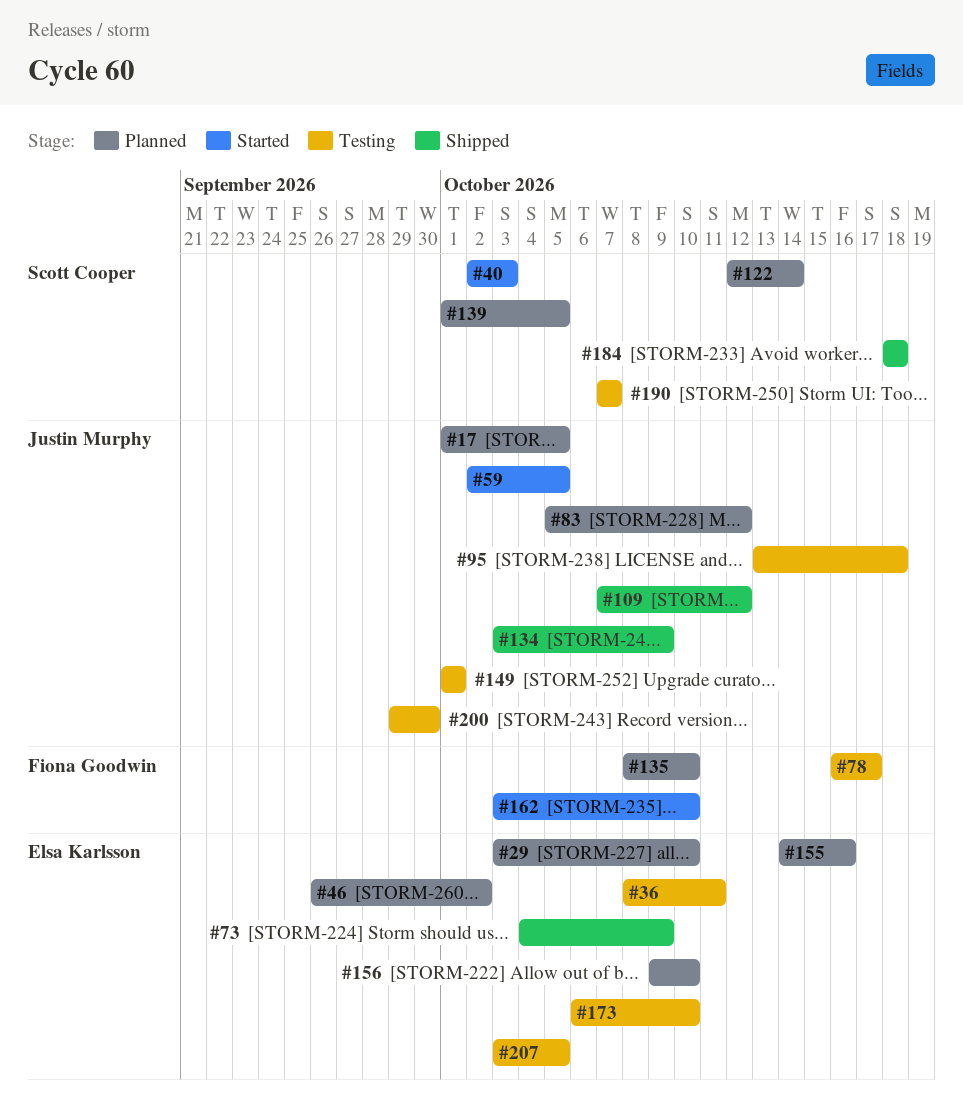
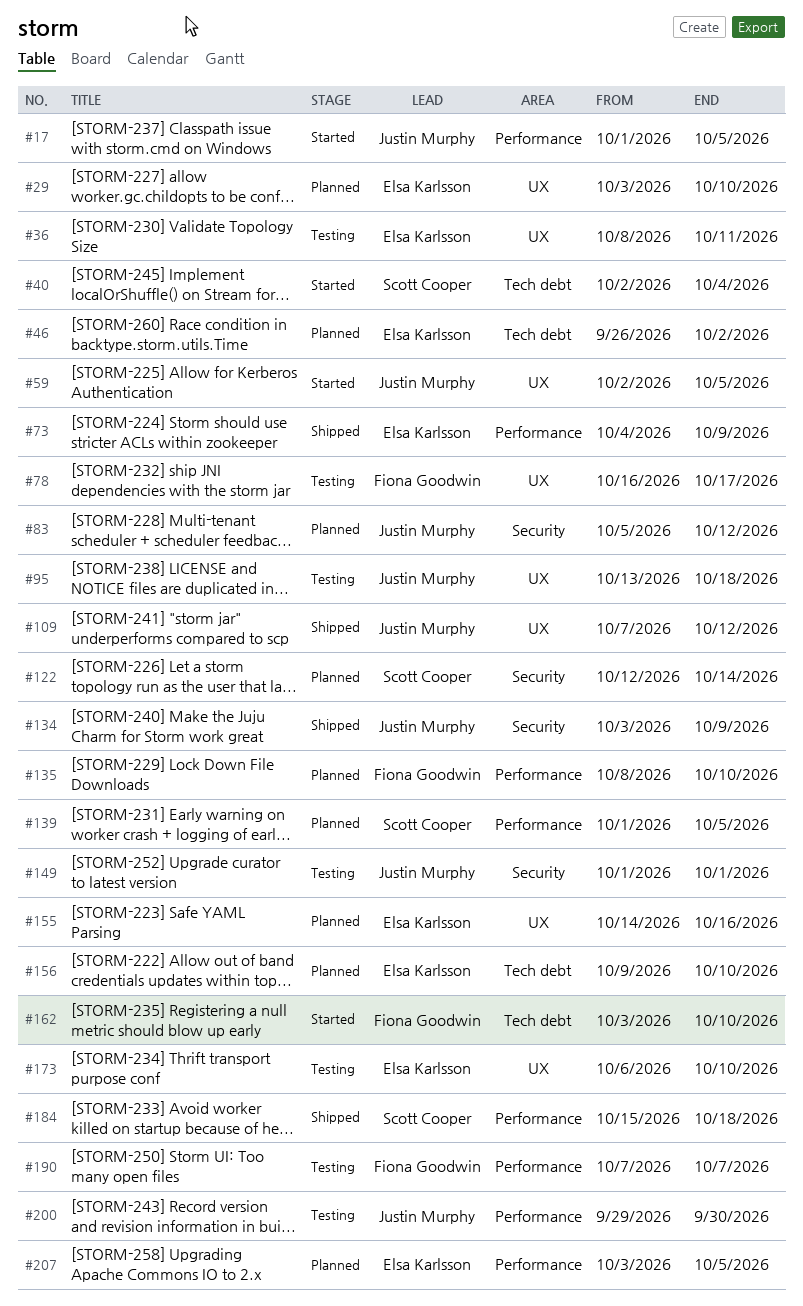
#17, status: Planned -> Started
#40, due: Oct 3 -> Oct 4
#184, start: Oct 18 -> Oct 15
#190, owner: Scott Cooper -> Fiona Goodwin
#207, status: Testing -> Planned

